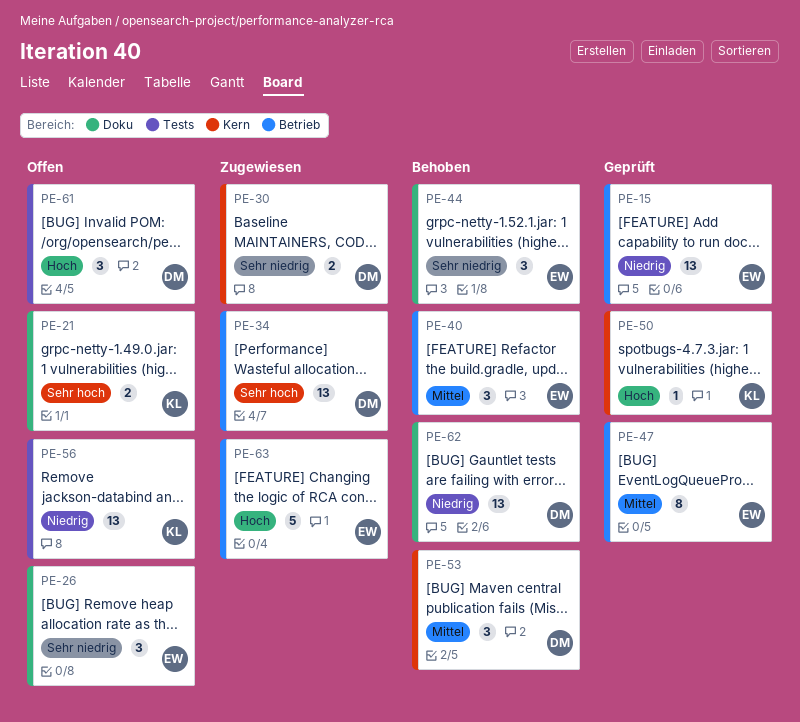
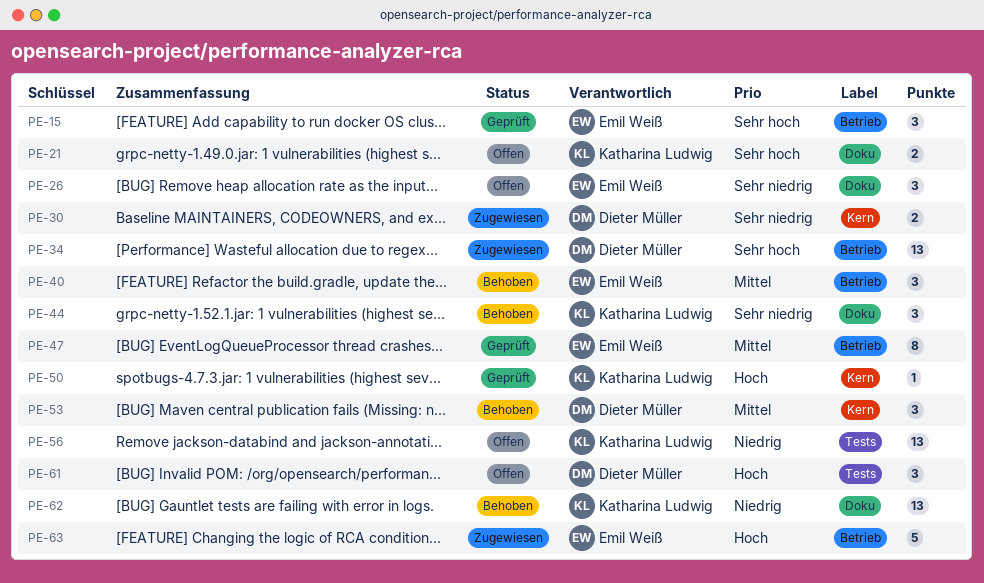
PE-15, priority: Niedrig -> Sehr hoch
PE-15, estimate: 13 -> 3
PE-44, owner: Emil Weiß -> Katharina Ludwig
PE-62, owner: Dieter Müller -> Katharina Ludwig

